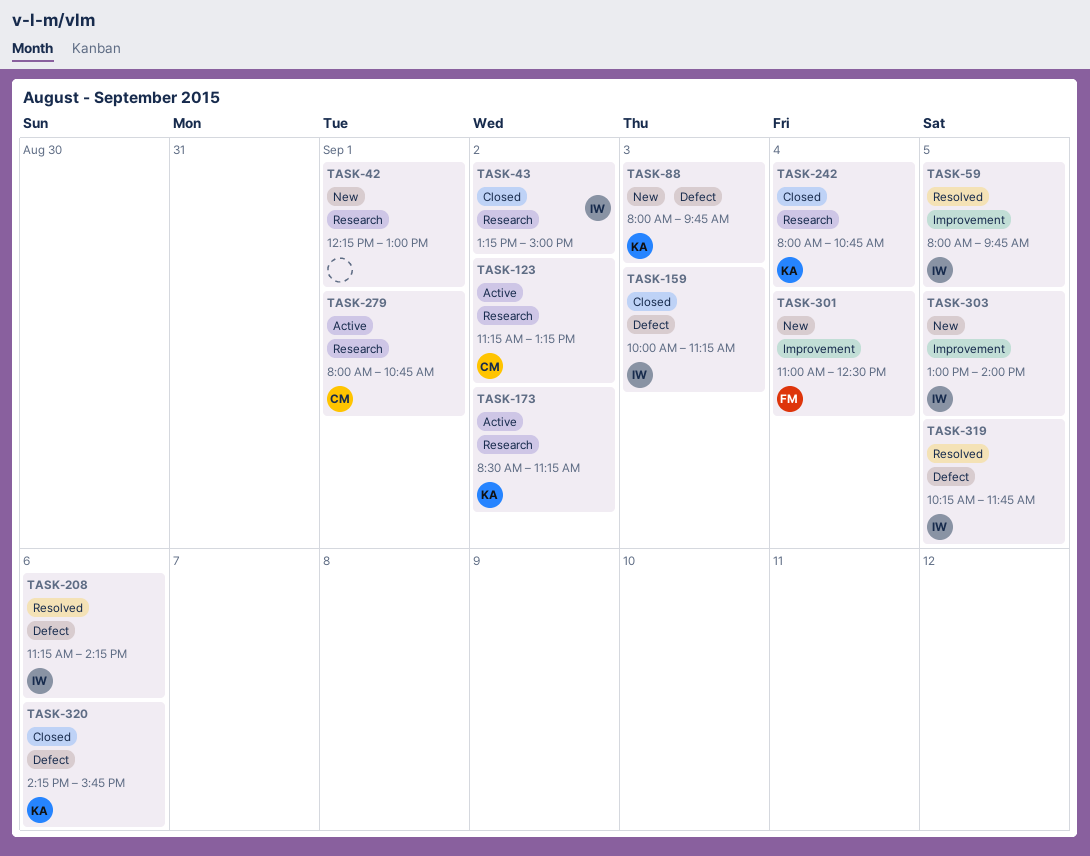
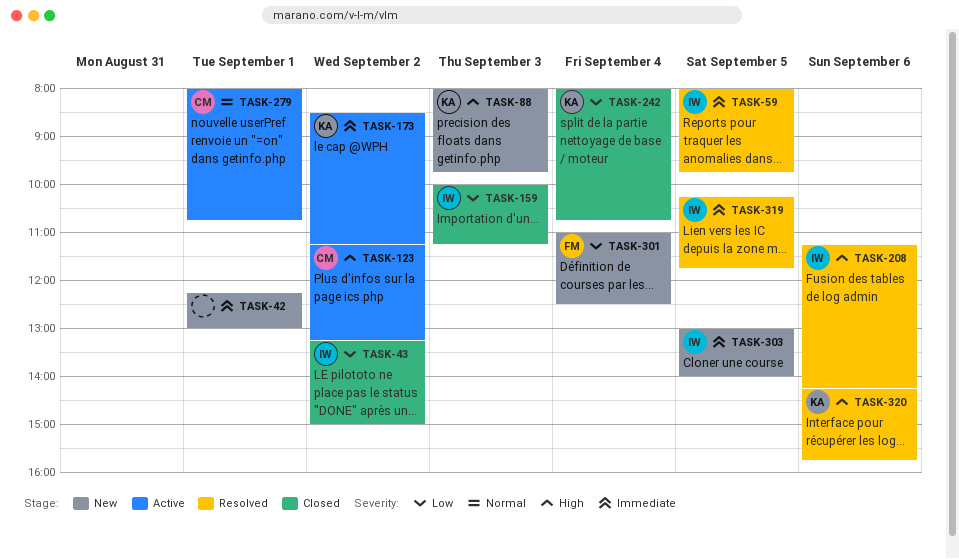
TASK-320, status: Closed -> Resolved

